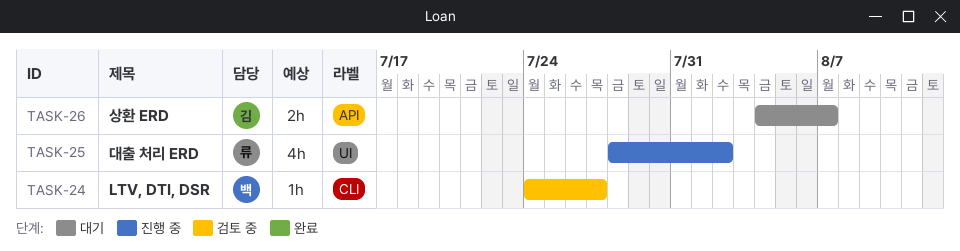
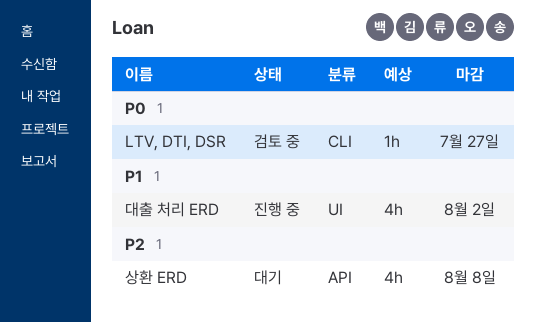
상환 ERD, estimate: 2h -> 4h
상환 ERD, due: Aug 7 -> Aug 8

